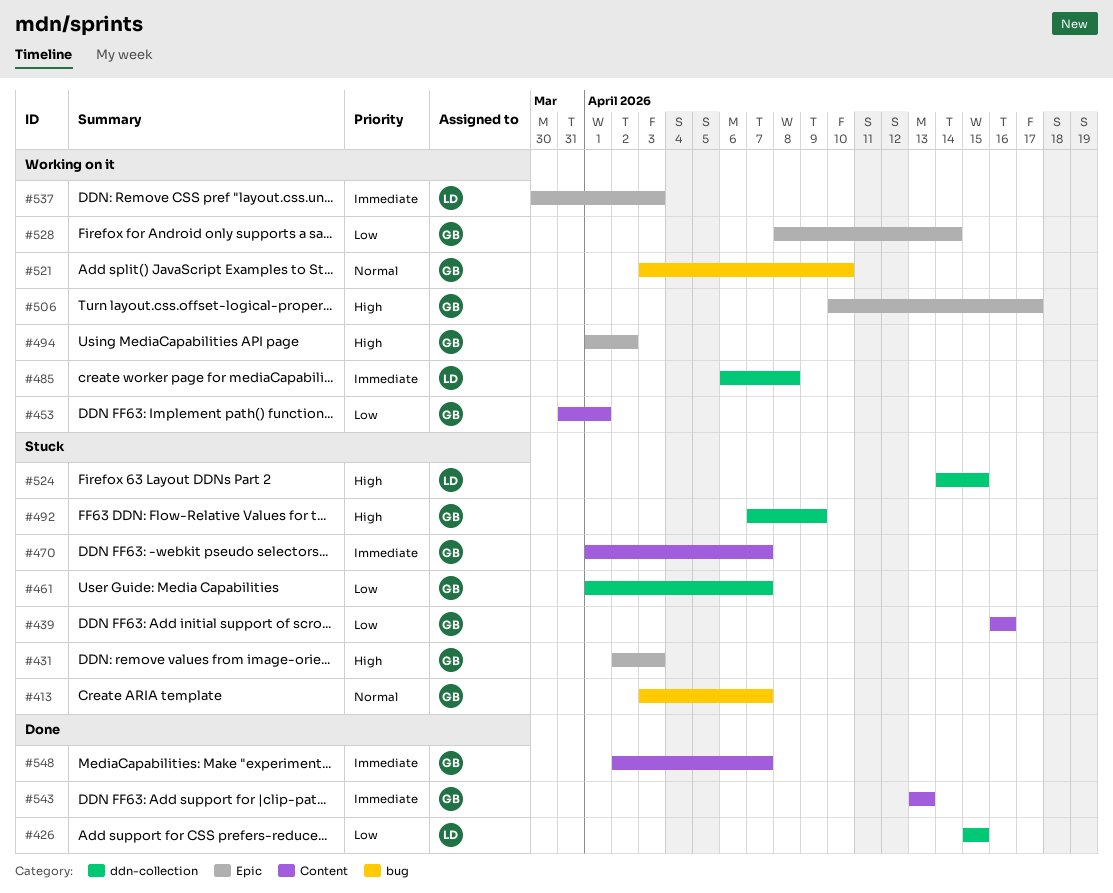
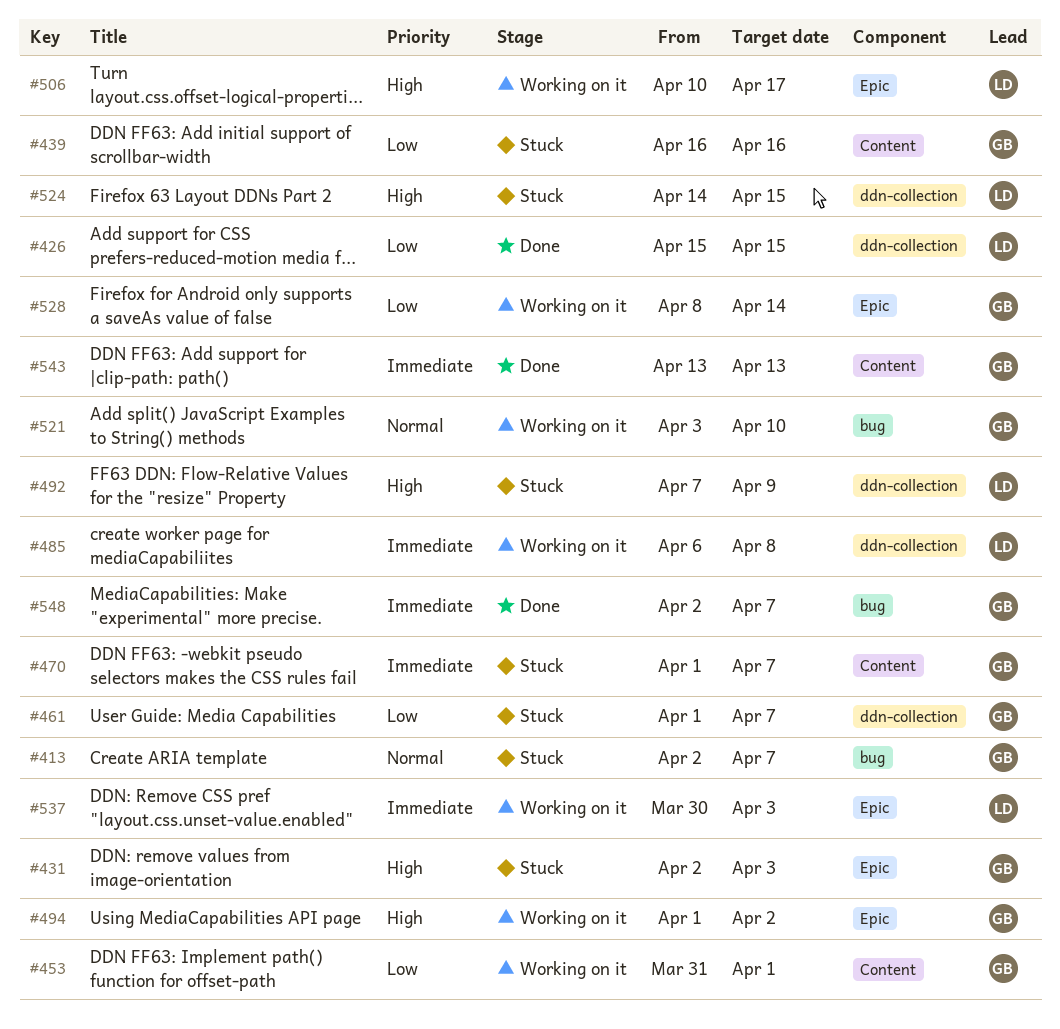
#413, start: Apr 3 -> Apr 2
#492, owner: GB -> LD
#506, owner: GB -> LD
#548, label: Content -> bug

